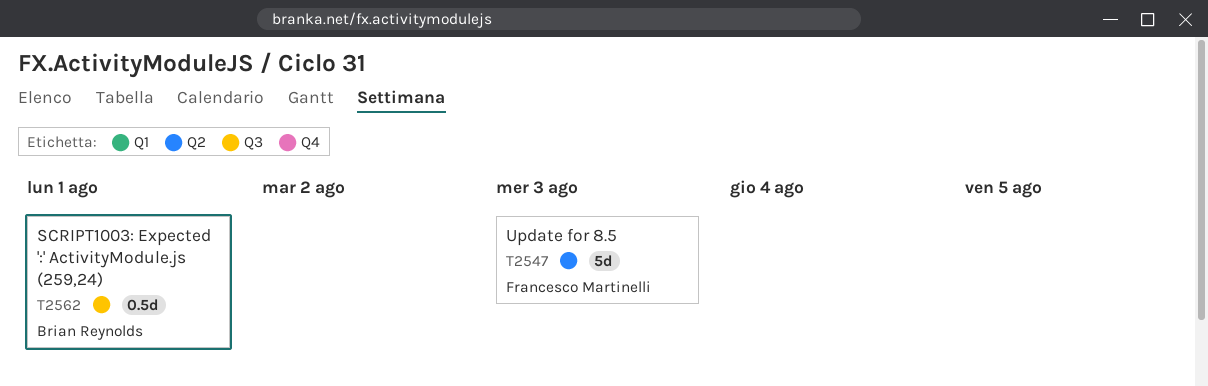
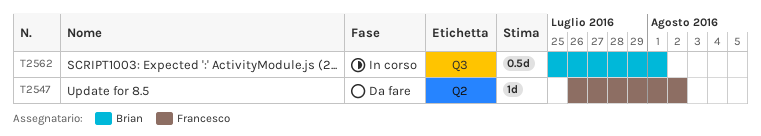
T2547, estimate: 5d -> 1d
T2547, due: Aug 3 -> Aug 2

